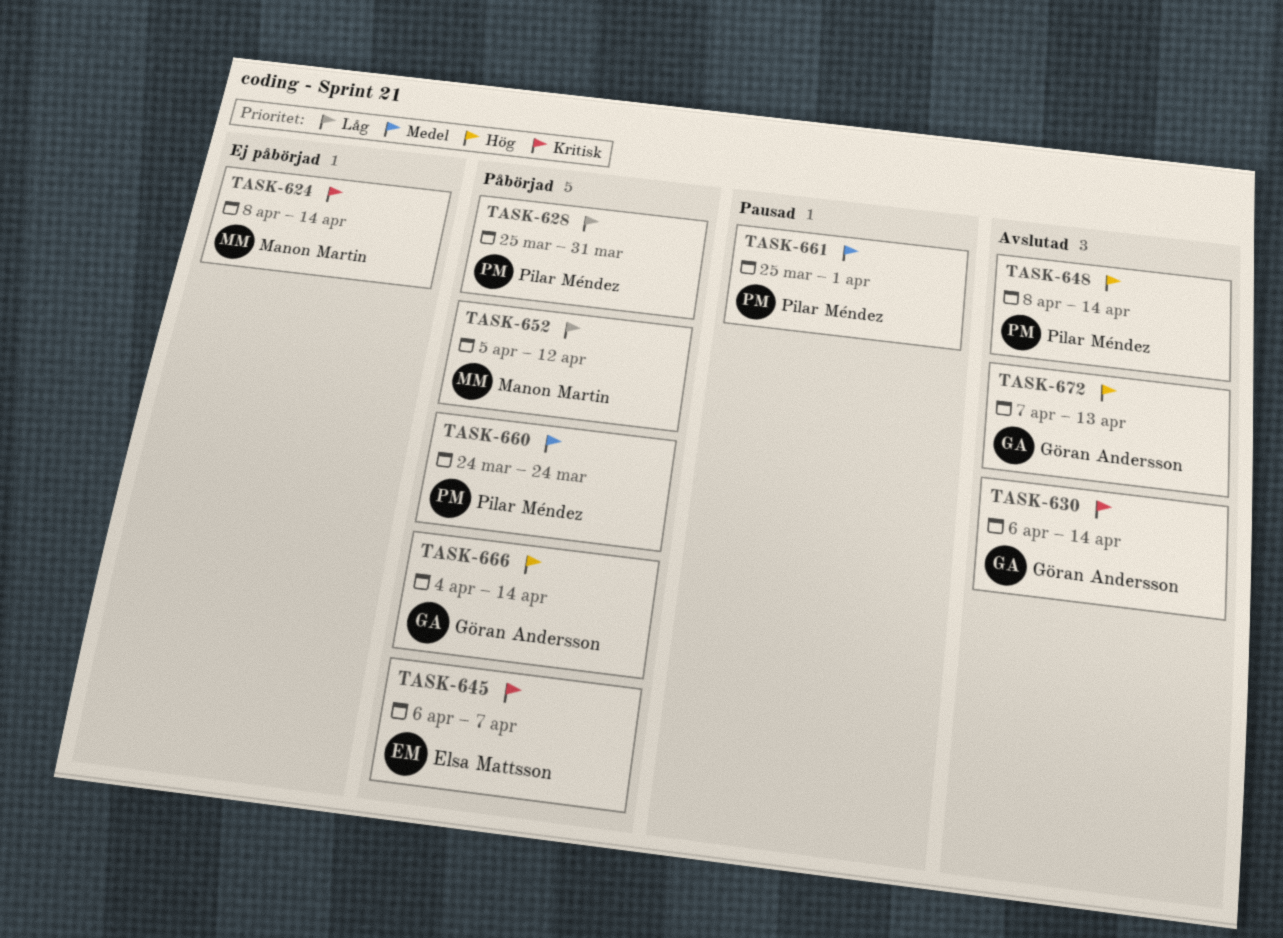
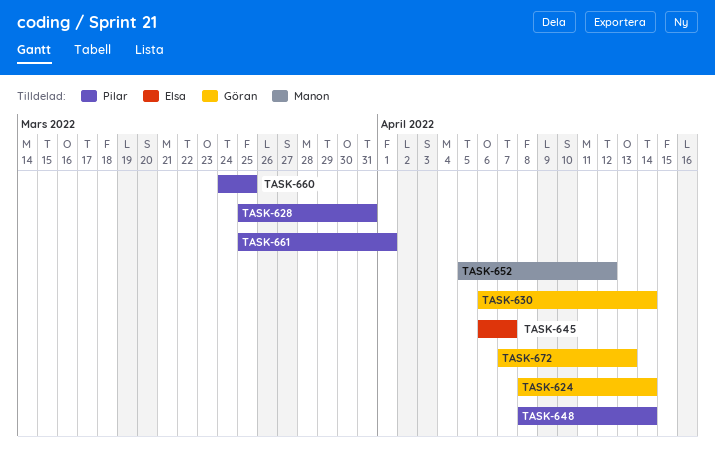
TASK-624, owner: Manon Martin -> Göran Andersson
TASK-660, due: Mar 24 -> Mar 25
TASK-666: present -> none

